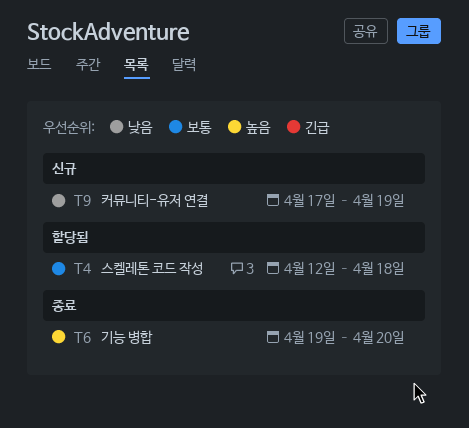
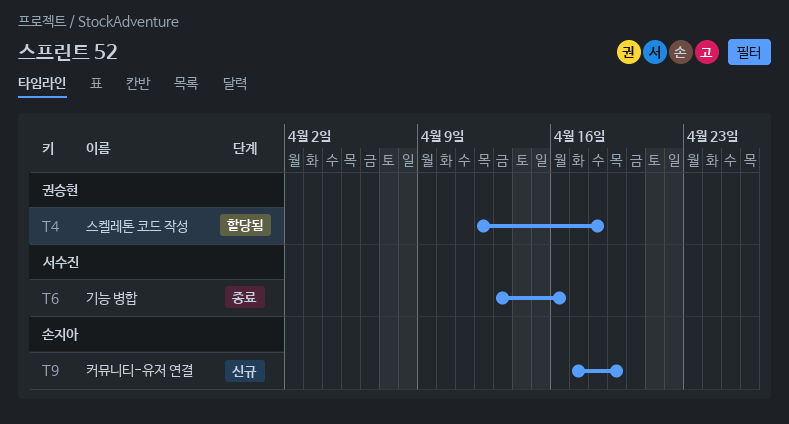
T6, start: Apr 19 -> Apr 13
T6, due: Apr 20 -> Apr 16

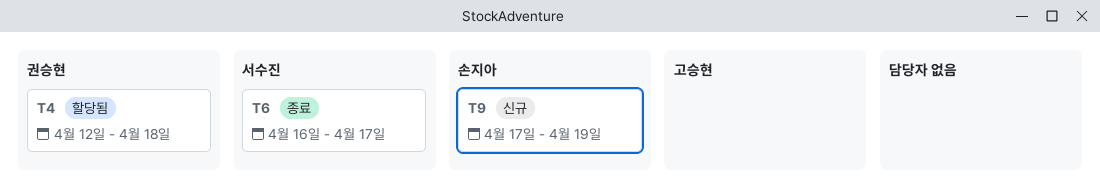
T6, start: Apr 13 -> Apr 16
T6, due: Apr 16 -> Apr 17

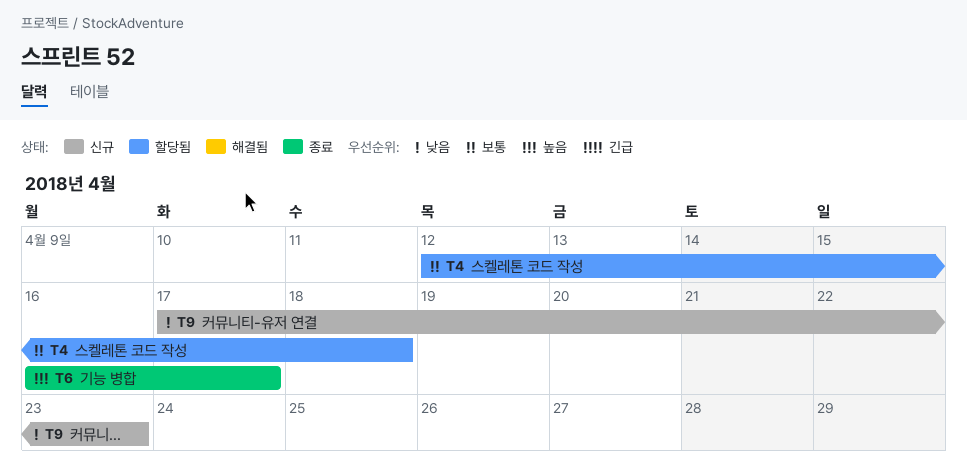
T9, due: Apr 19 -> Apr 23

